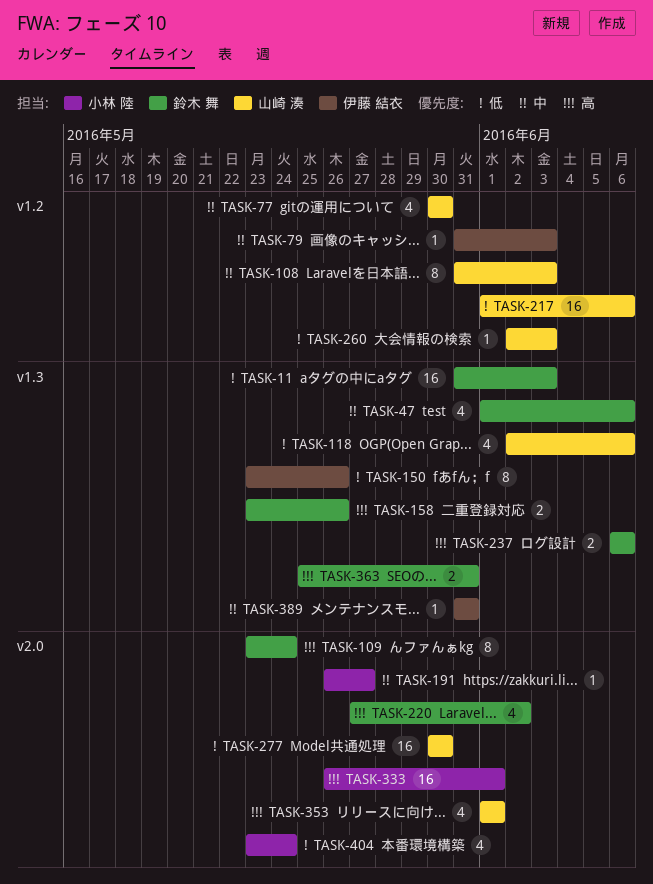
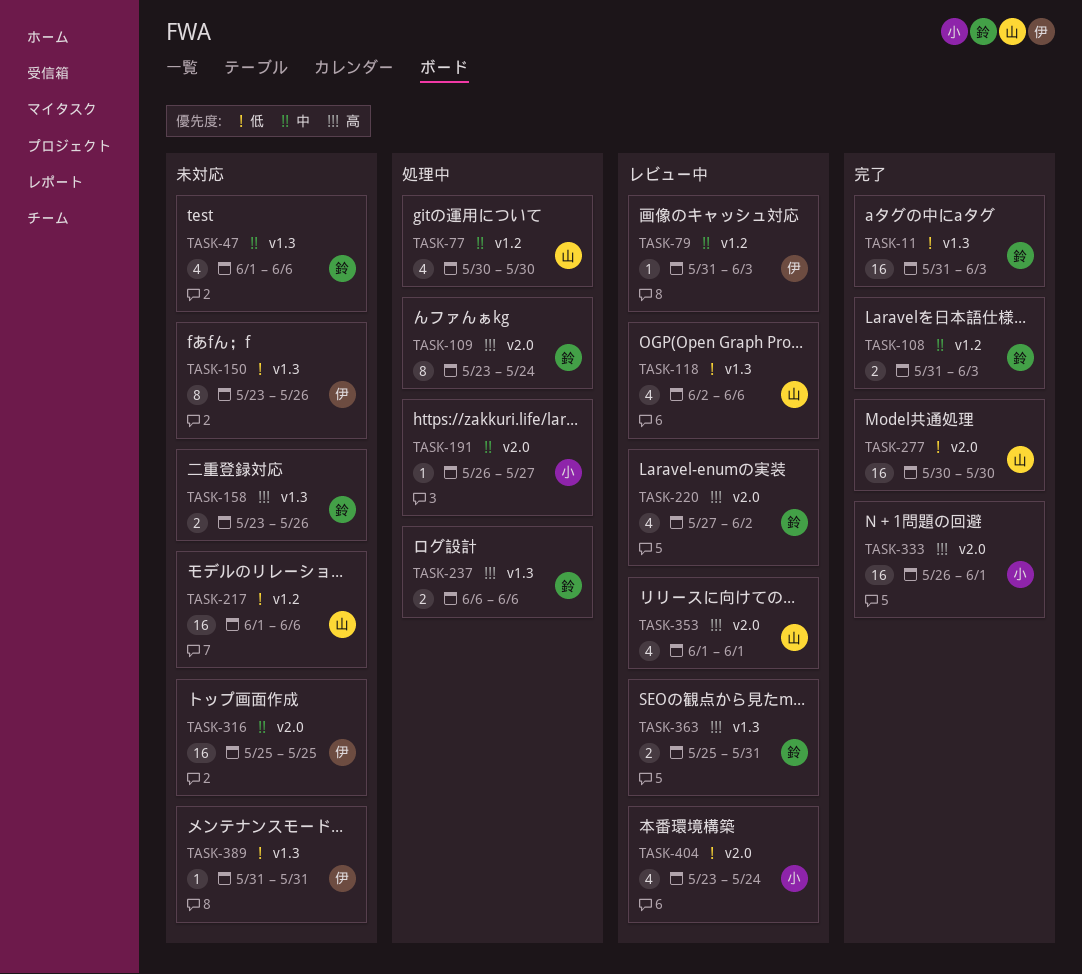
TASK-108, owner: 山崎 湊 -> 鈴木 舞
TASK-108, estimate: 8 -> 2
TASK-260: present -> none
TASK-316: none -> present
TASK-389, priority: 中 -> 低

